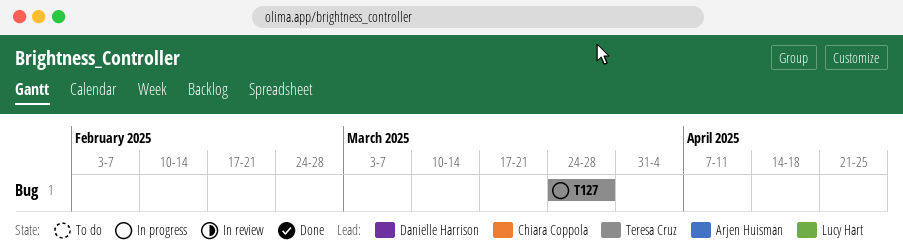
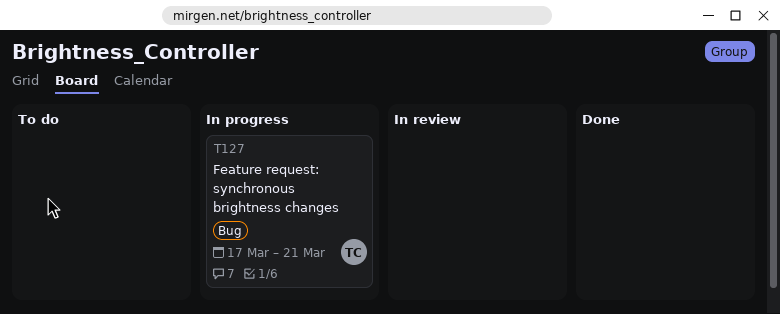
T127, start: Mar 24 -> Mar 17
T127, due: Mar 28 -> Mar 21

